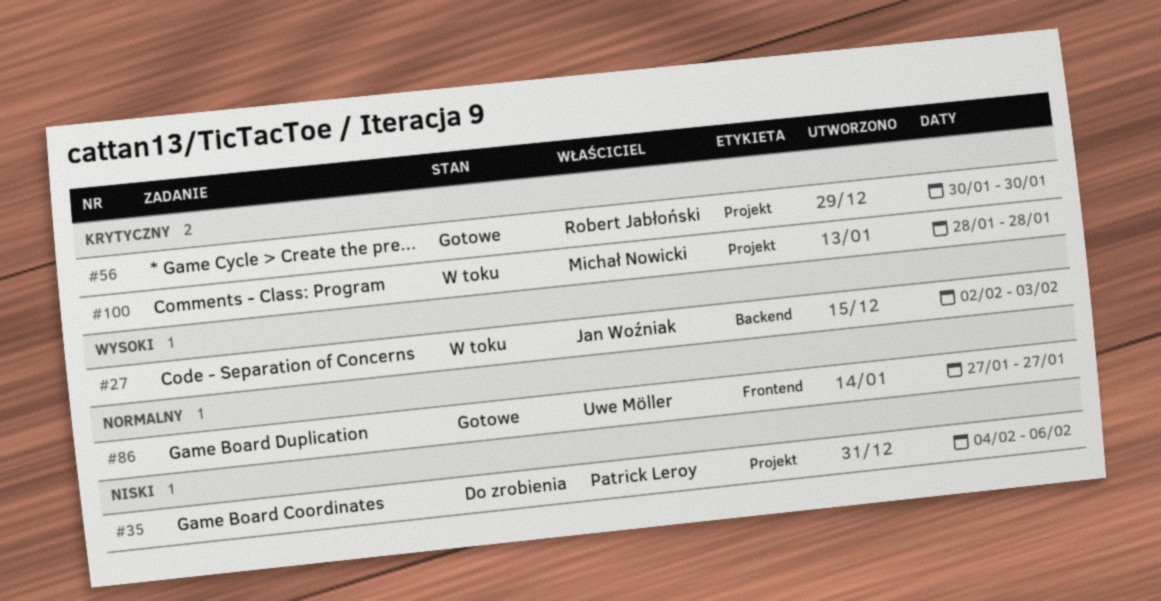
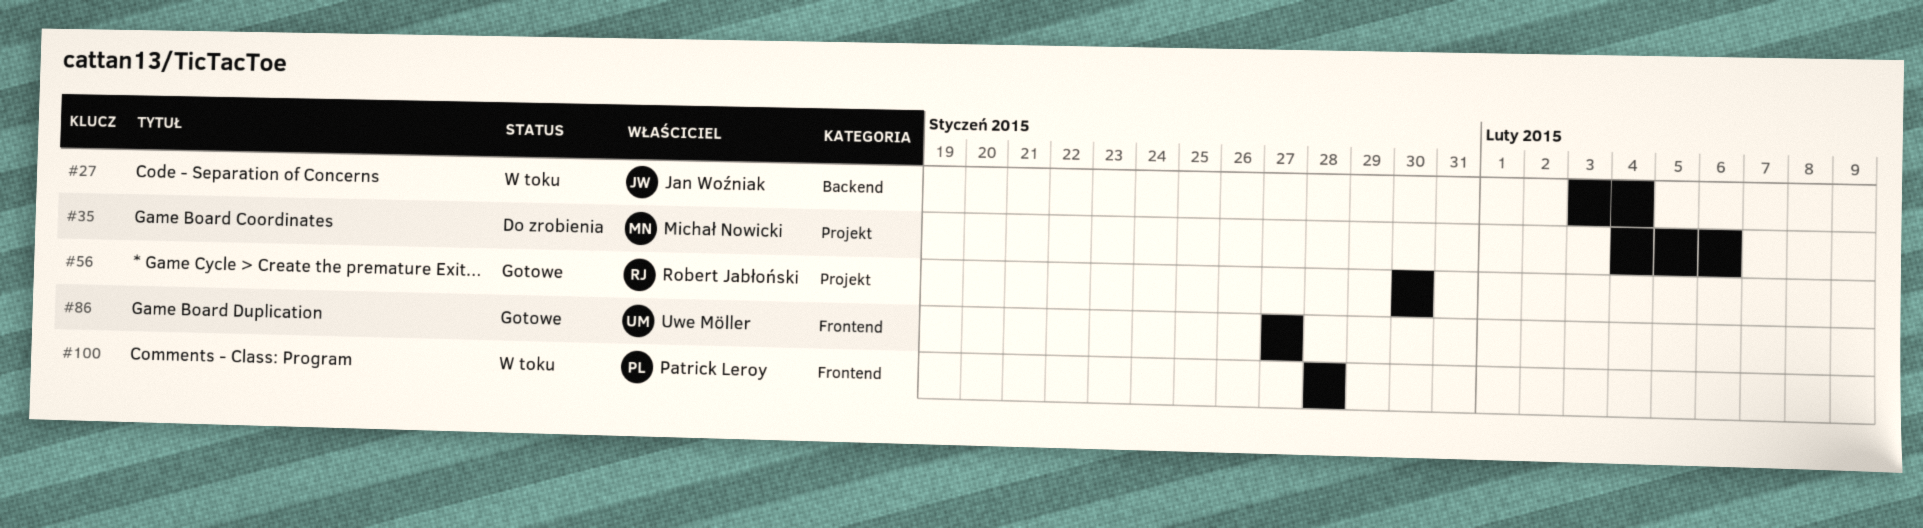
#27, start: Feb 2 -> Feb 3
#27, due: Feb 3 -> Feb 4
#35, owner: Patrick Leroy -> Michał Nowicki
#100, owner: Michał Nowicki -> Patrick Leroy
#100, label: Projekt -> Frontend

